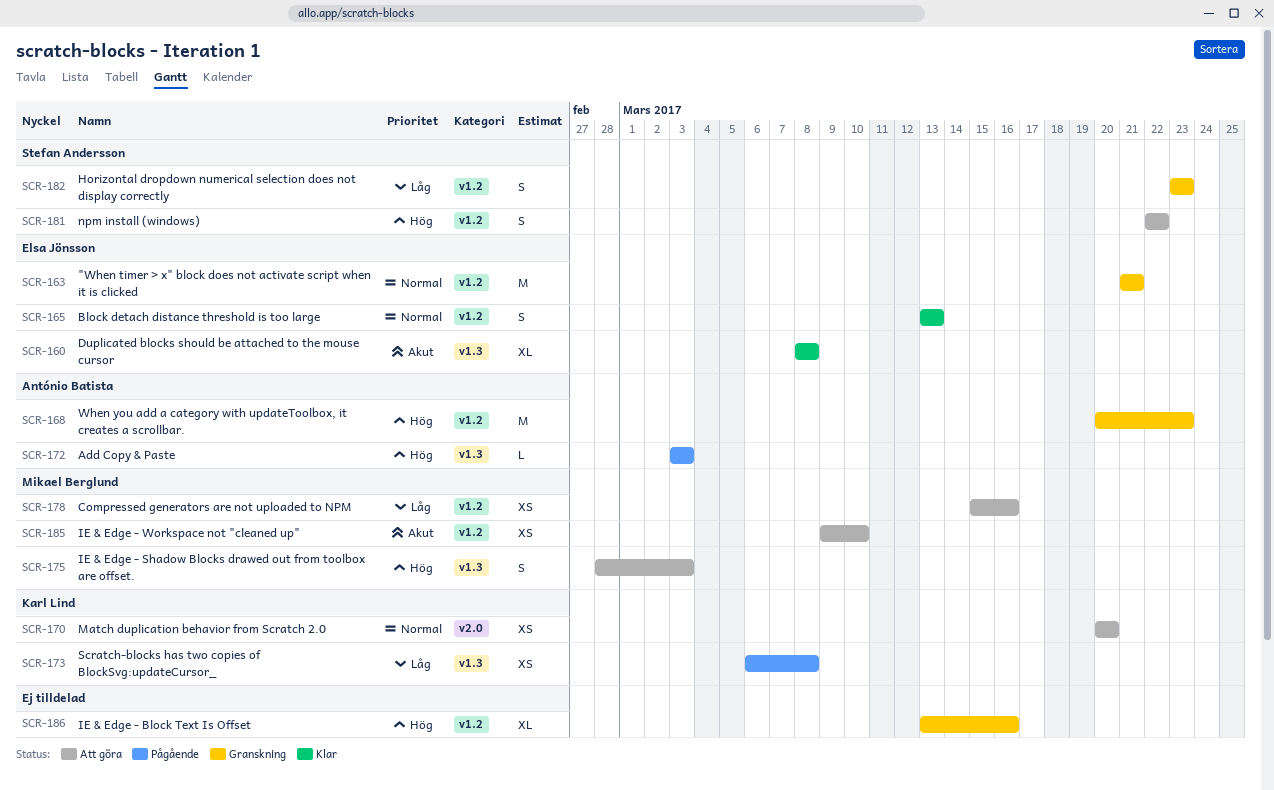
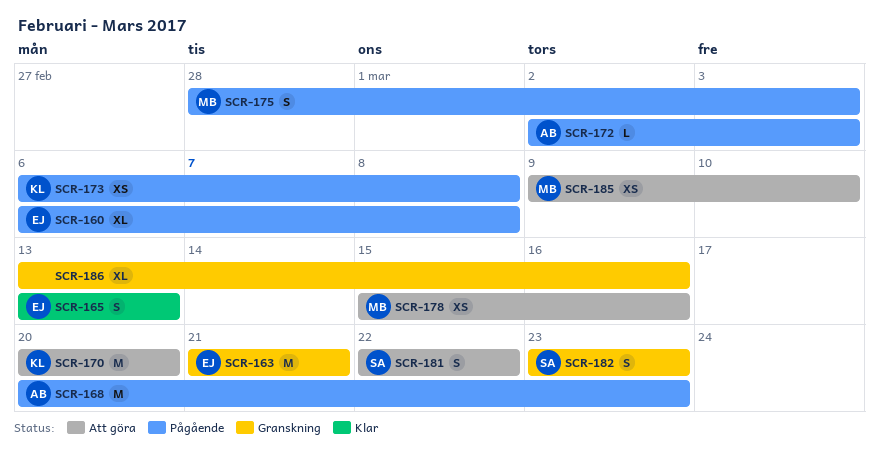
SCR-160, status: Klar -> Pågående
SCR-160, start: Mar 8 -> Mar 6
SCR-168, status: Granskning -> Pågående
SCR-170, estimate: XS -> M
SCR-172, start: Mar 3 -> Mar 2
SCR-175, status: Att göra -> Pågående

